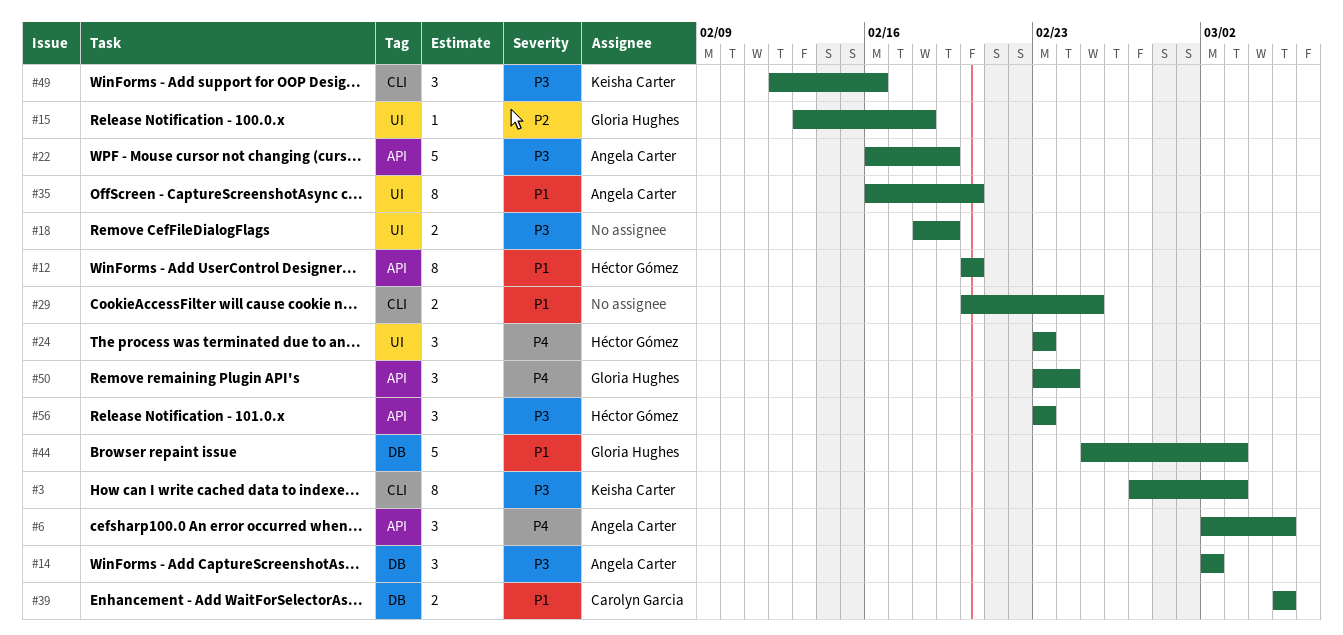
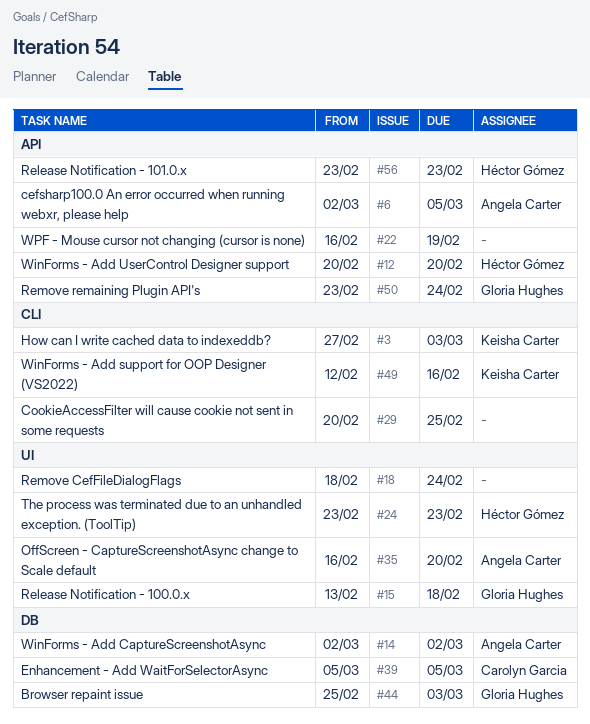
#18, due: Feb 19 -> Feb 24
#22, owner: Angela Carter -> none

